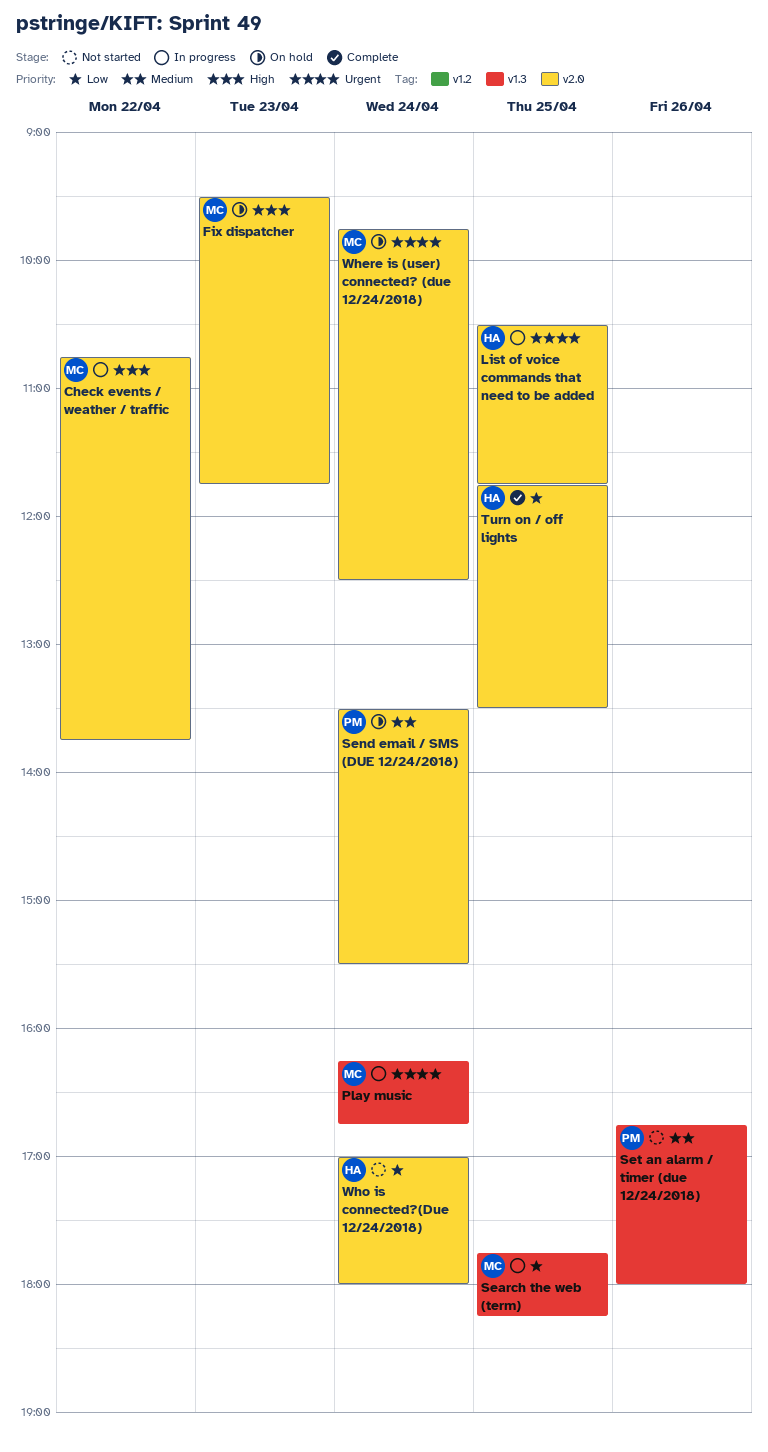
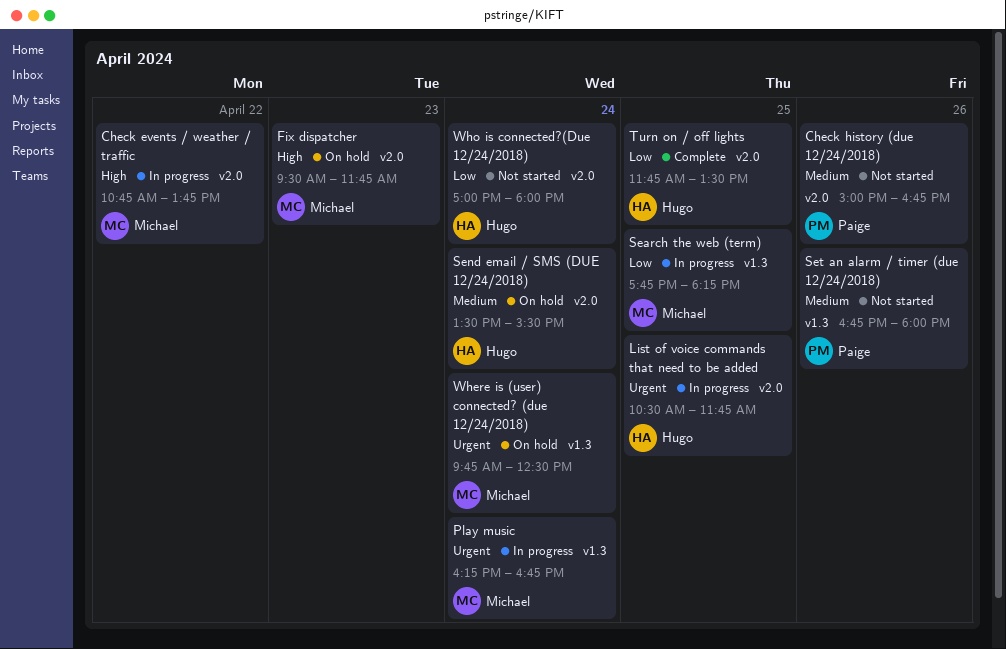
Check history (due 12/24/2018): none -> present
Send email / SMS (DUE 12/24/2018), owner: Paige -> Hugo
Where is (user) connected? (due 12/24/2018), label: v2.0 -> v1.3

